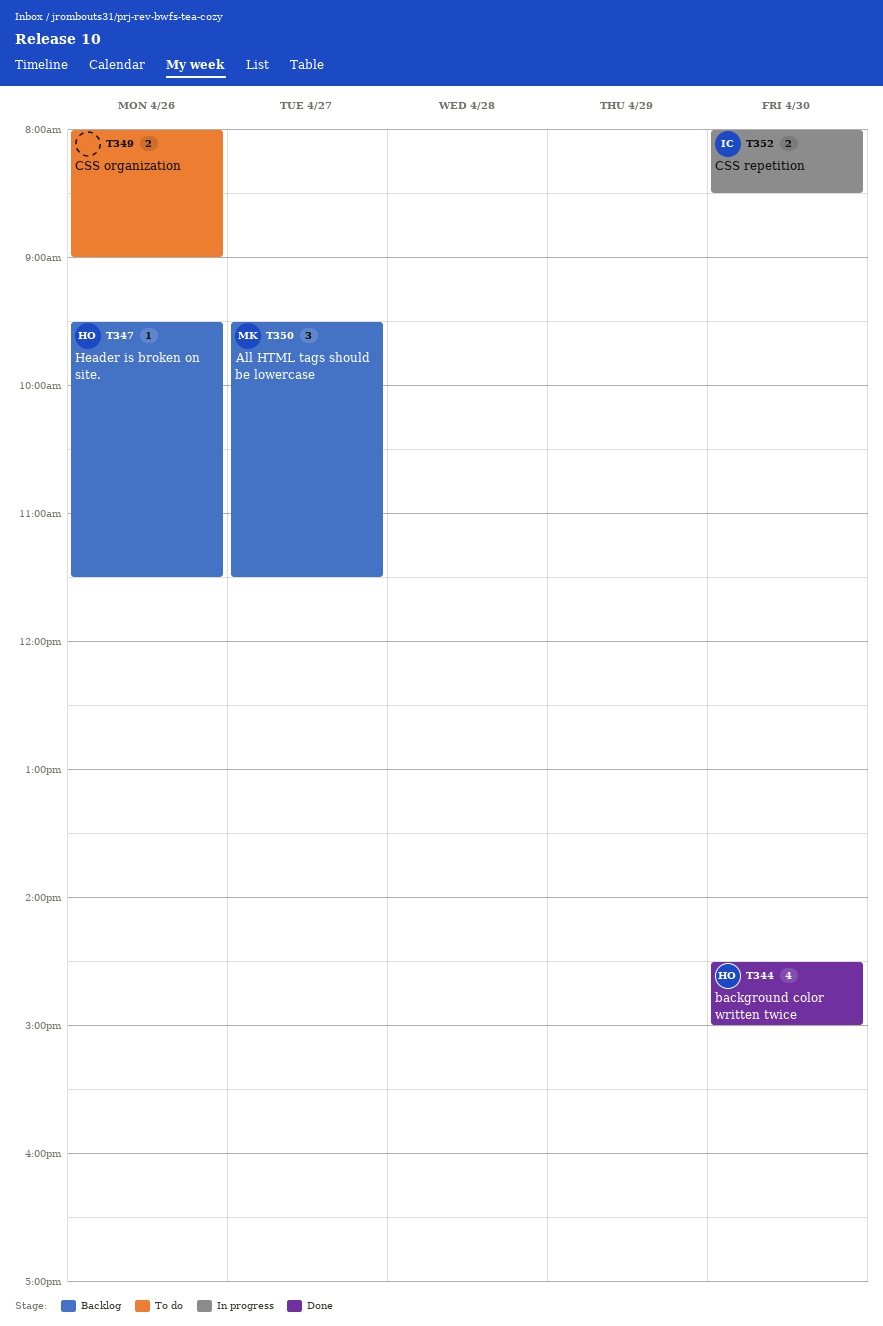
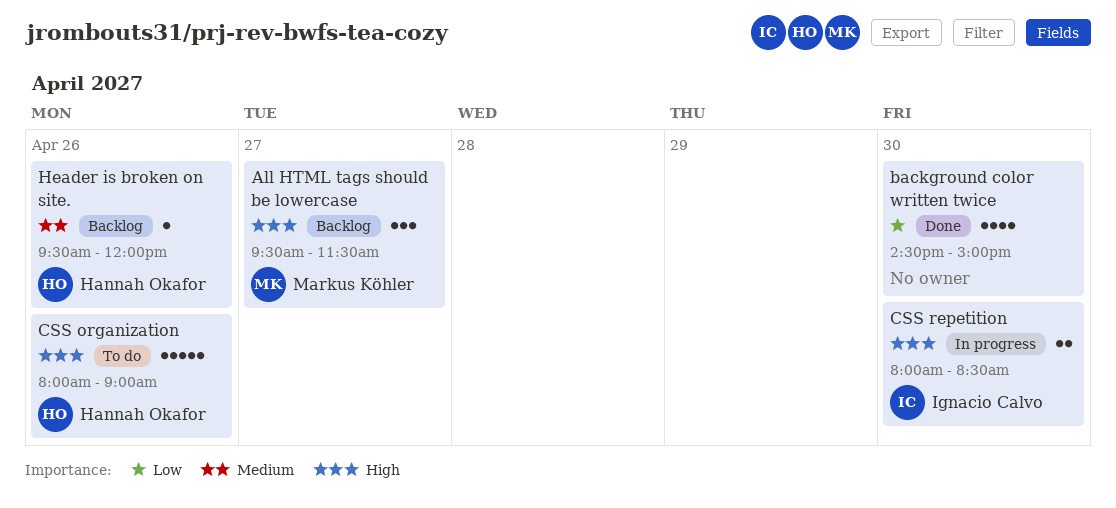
background color written twice, owner: Hannah Okafor -> none
CSS organization, owner: none -> Hannah Okafor
CSS organization, estimate: 2 -> 5
Header is broken on site., ends: 11:30 -> 12:00

